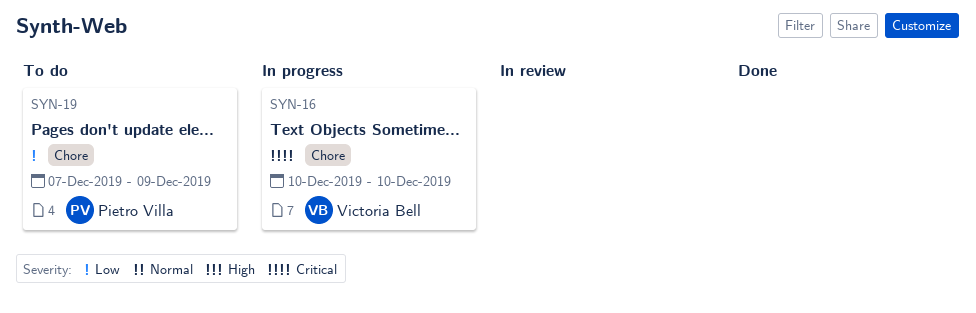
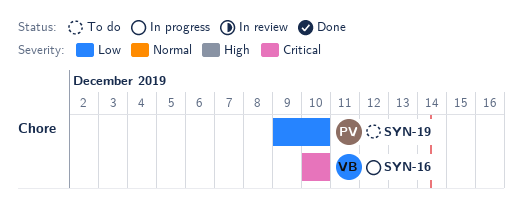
SYN-19, start: Dec 7 -> Dec 9
SYN-19, due: Dec 9 -> Dec 10

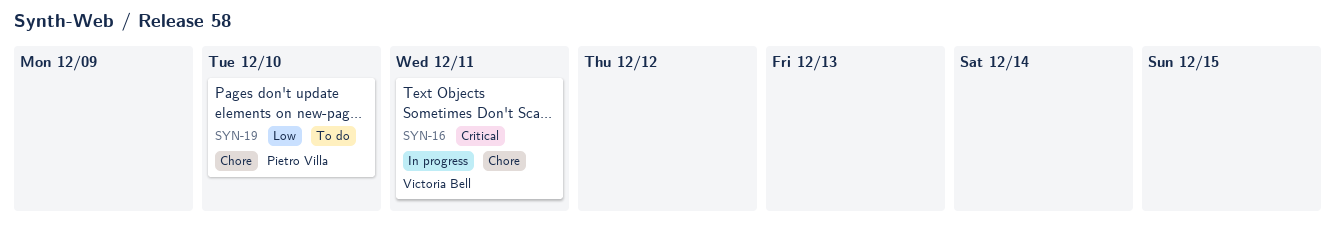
SYN-16, due: Dec 10 -> Dec 11

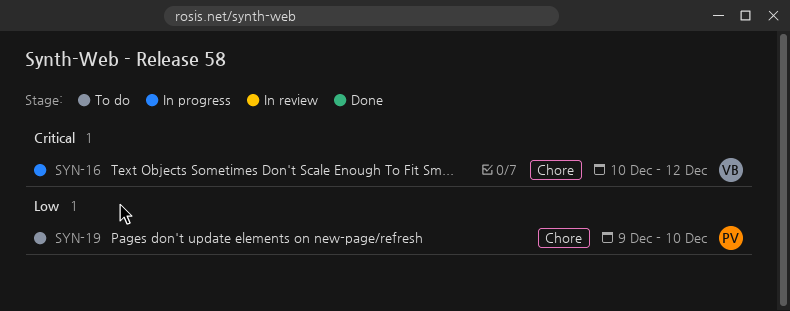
SYN-16, due: Dec 11 -> Dec 12

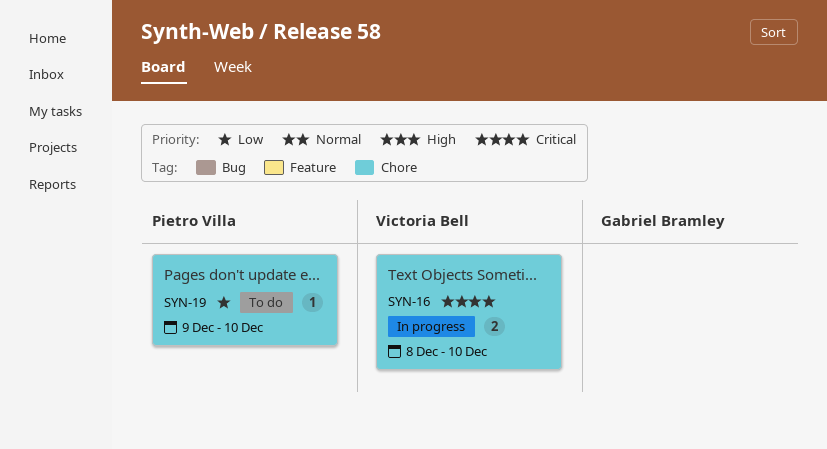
SYN-16, start: Dec 10 -> Dec 8
SYN-16, due: Dec 12 -> Dec 10

